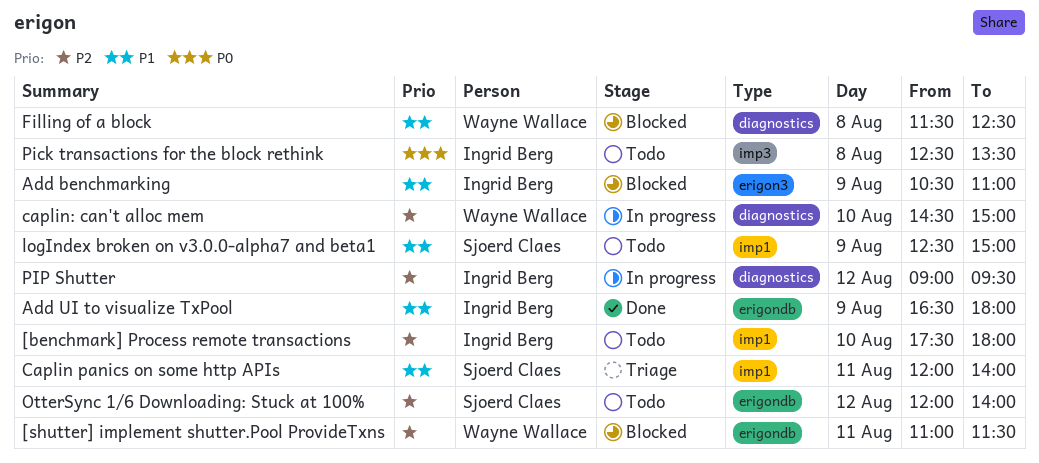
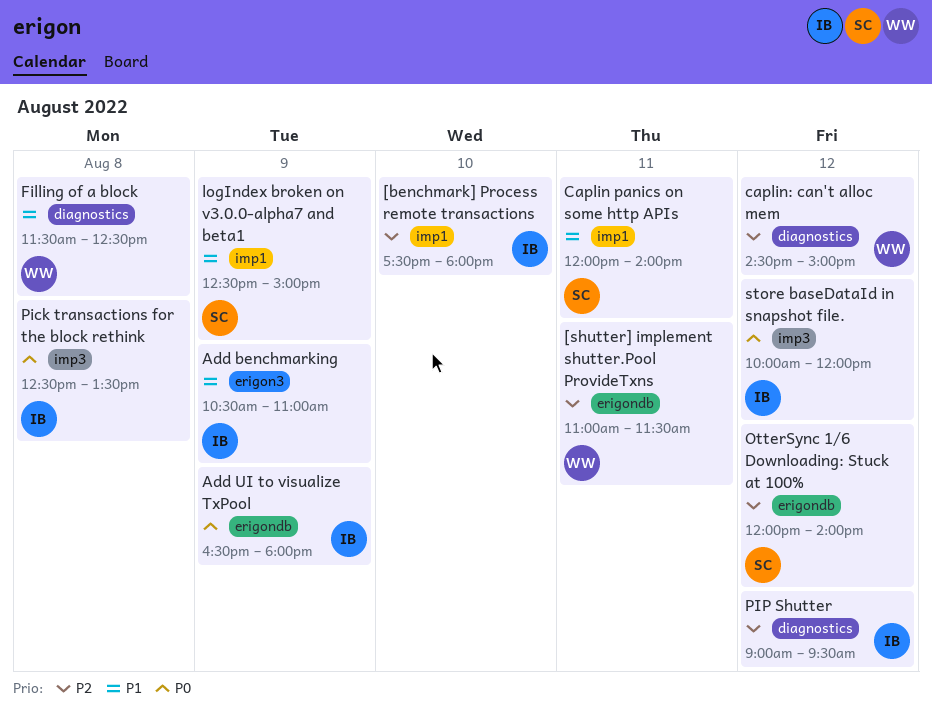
Add UI to visualize TxPool, priority: P1 -> P0
caplin: can't alloc mem, day: Aug 10 -> Aug 12
store baseDataId in snapshot file.: none -> present

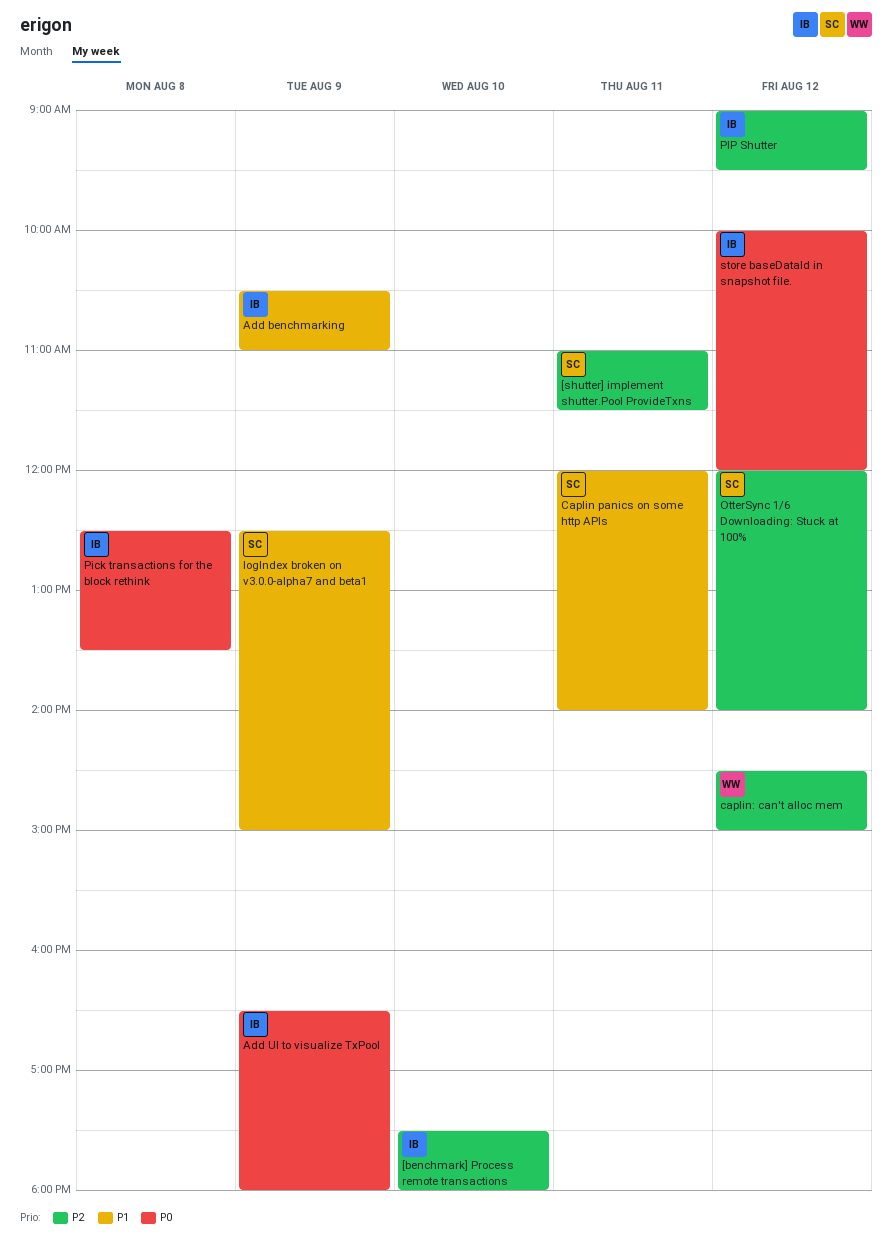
[shutter] implement shutter.Pool ProvideTxns, owner: WW -> SC
Filling of a block: present -> none

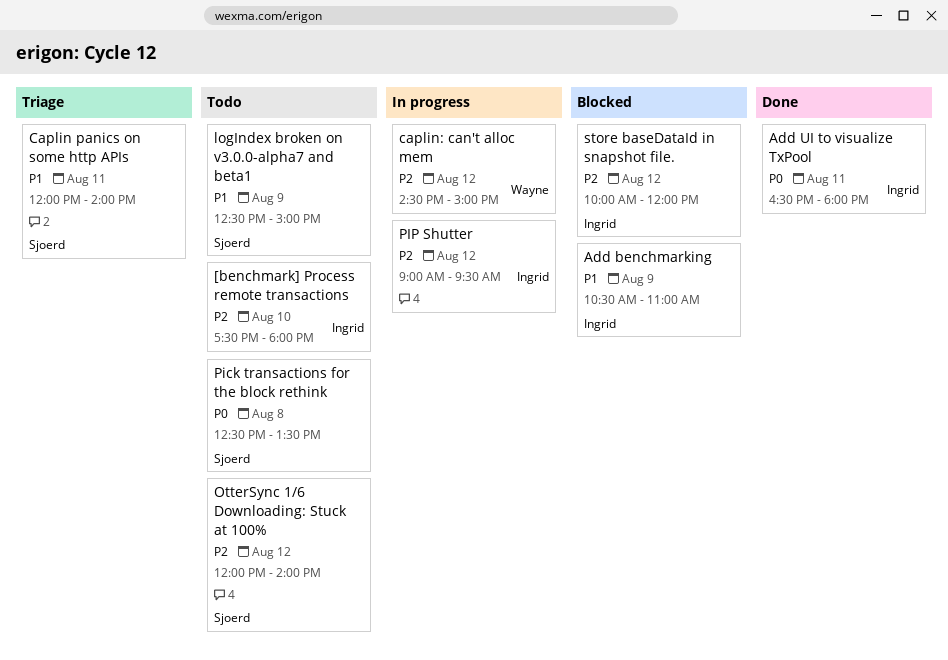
[shutter] implement shutter.Pool ProvideTxns: present -> none
Add UI to visualize TxPool, day: Aug 9 -> Aug 11
Pick transactions for the block rethink, owner: Ingrid -> Sjoerd
store baseDataId in snapshot file., priority: P0 -> P2

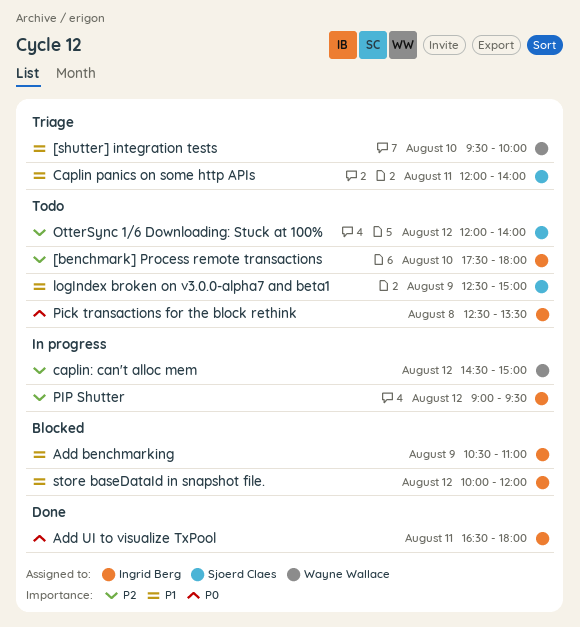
[shutter] integration tests: none -> present
Pick transactions for the block rethink, owner: Sjoerd Claes -> Ingrid Berg
store baseDataId in snapshot file., priority: P2 -> P1

